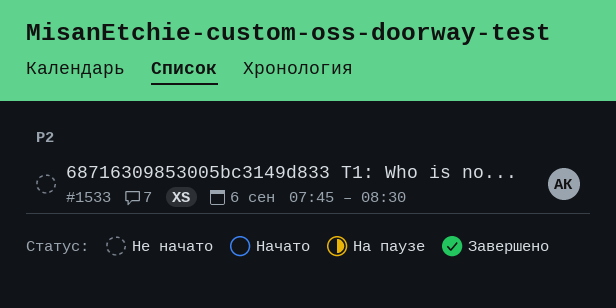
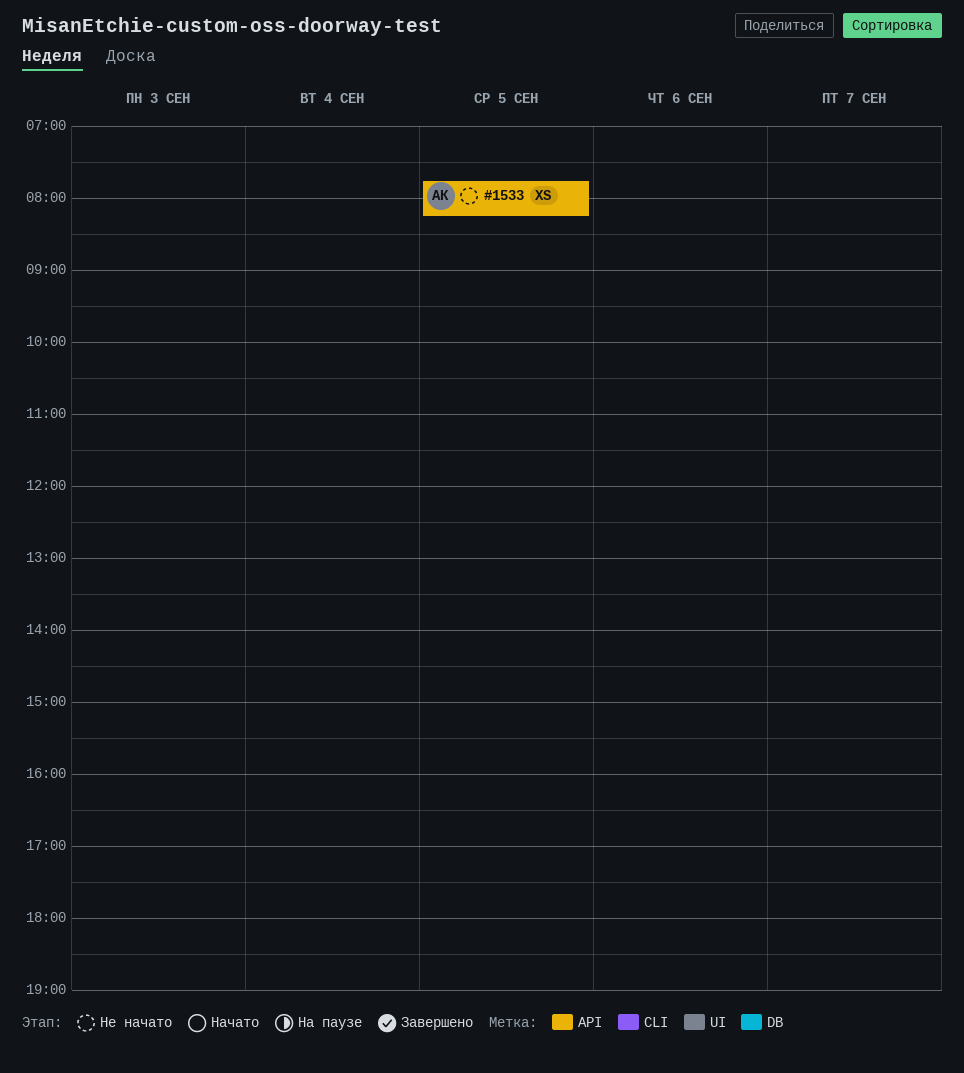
#1533, day: Sep 6 -> Sep 5
#1533, ends: 08:30 -> 08:15

